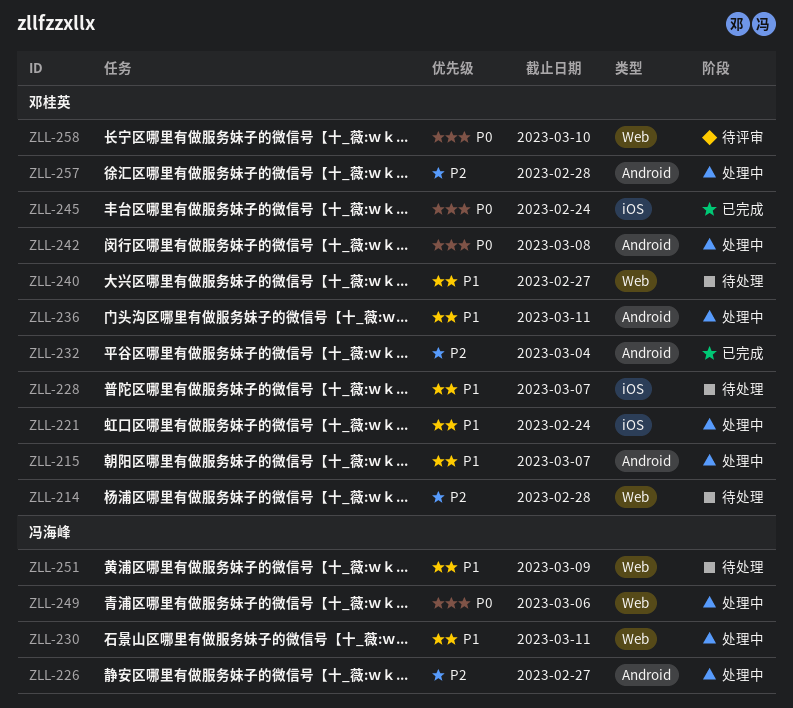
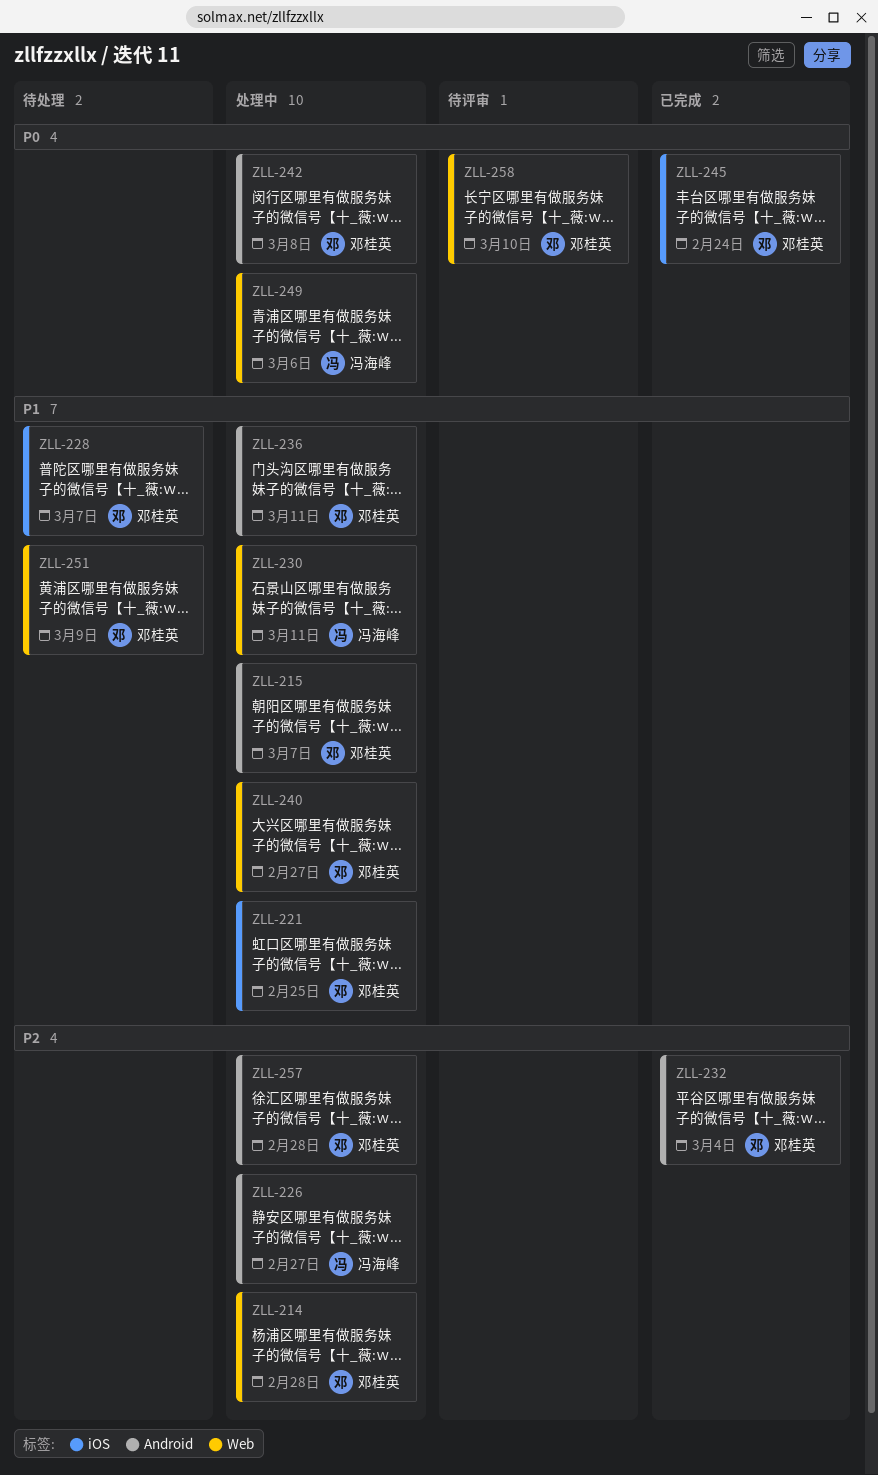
ZLL-214, status: 待处理 -> 处理中
ZLL-221, due: Feb 24 -> Feb 25
ZLL-240, status: 待处理 -> 处理中
ZLL-251, owner: 冯海峰 -> 邓桂英

